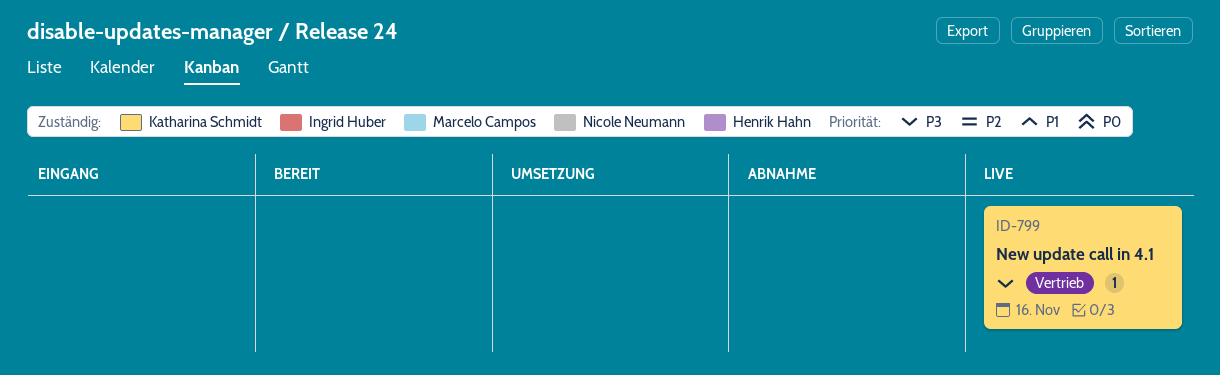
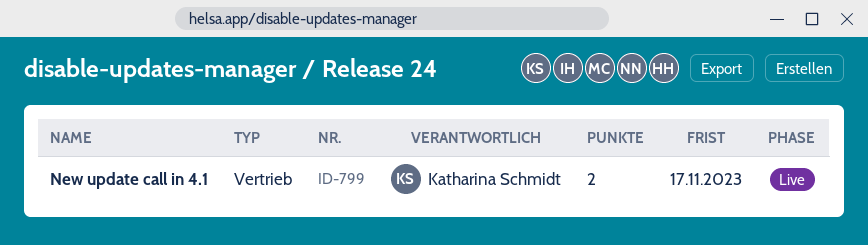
ID-799, estimate: 1 -> 2
ID-799, due: Nov 16 -> Nov 17

